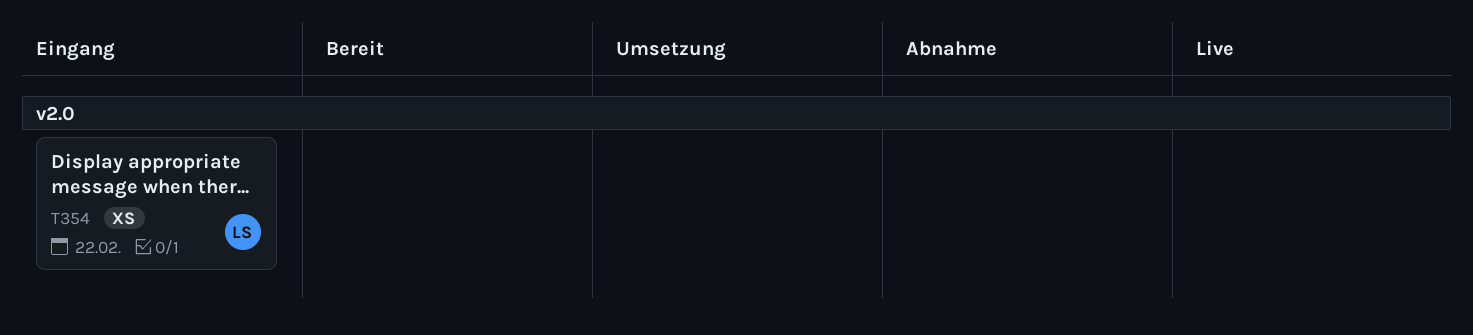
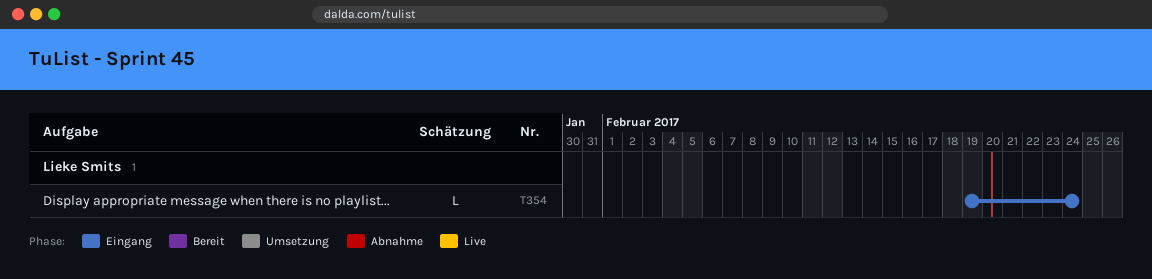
T354, estimate: XS -> L
T354, due: Feb 22 -> Feb 24

